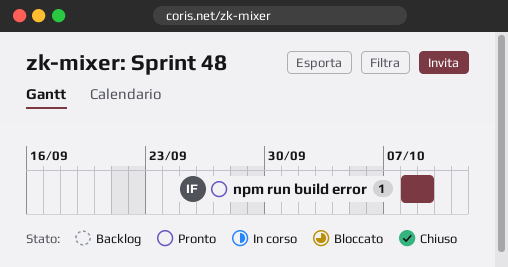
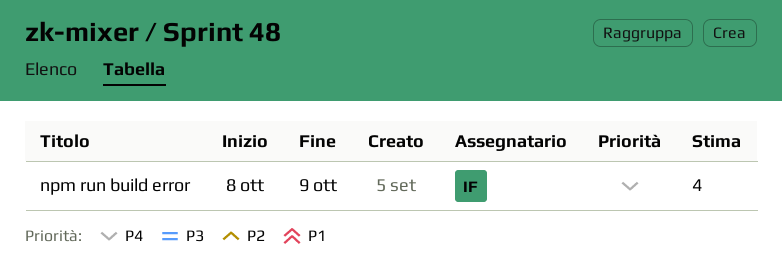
npm run build error, estimate: 1 -> 4

